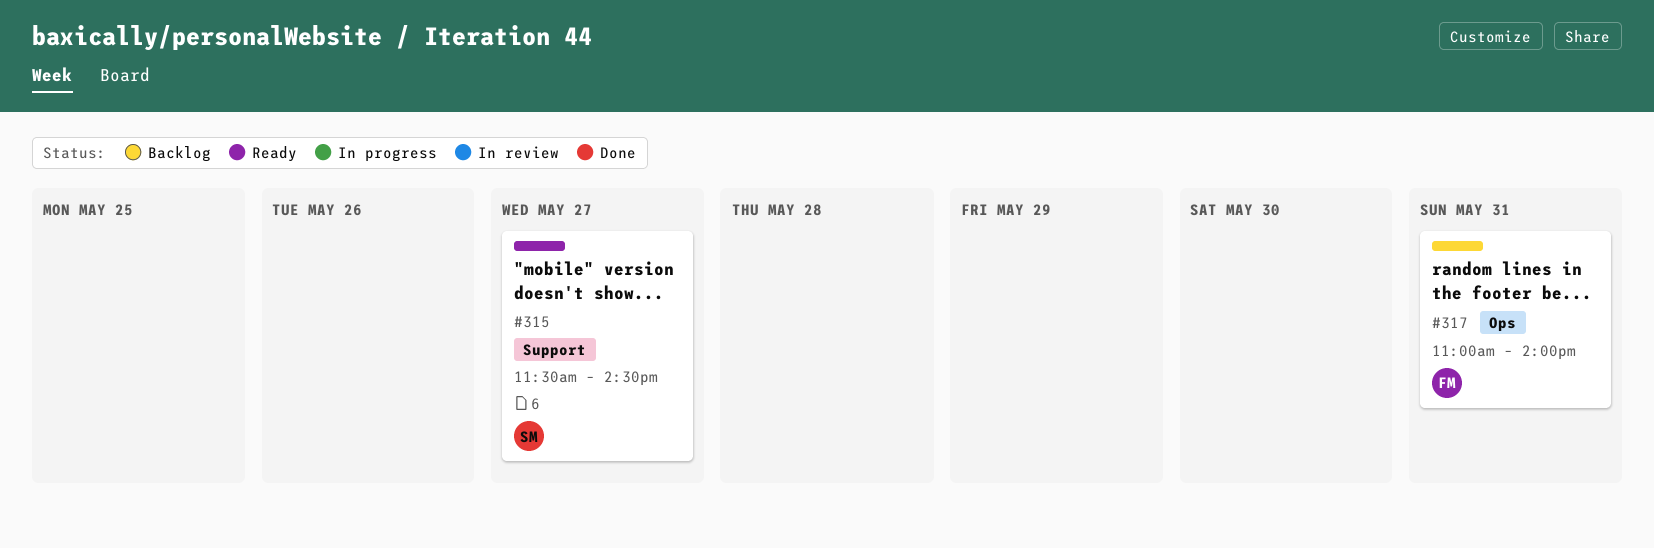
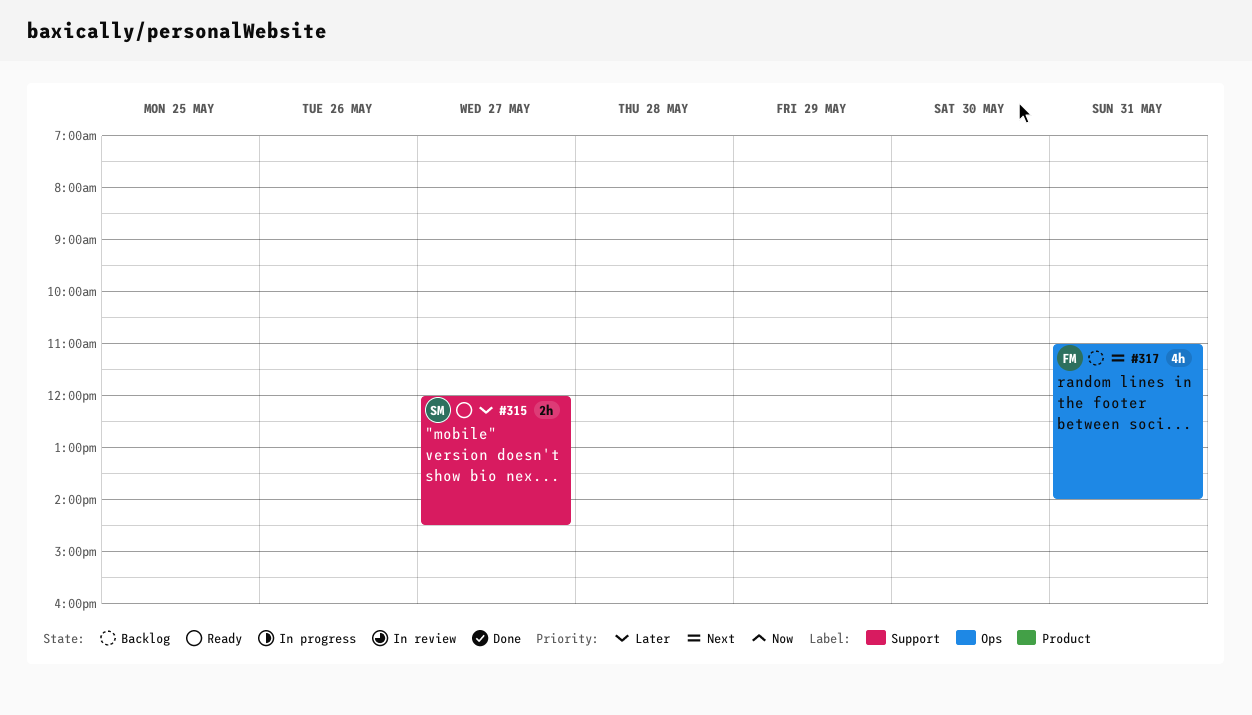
#315, begins: 11:30 -> 12:00

